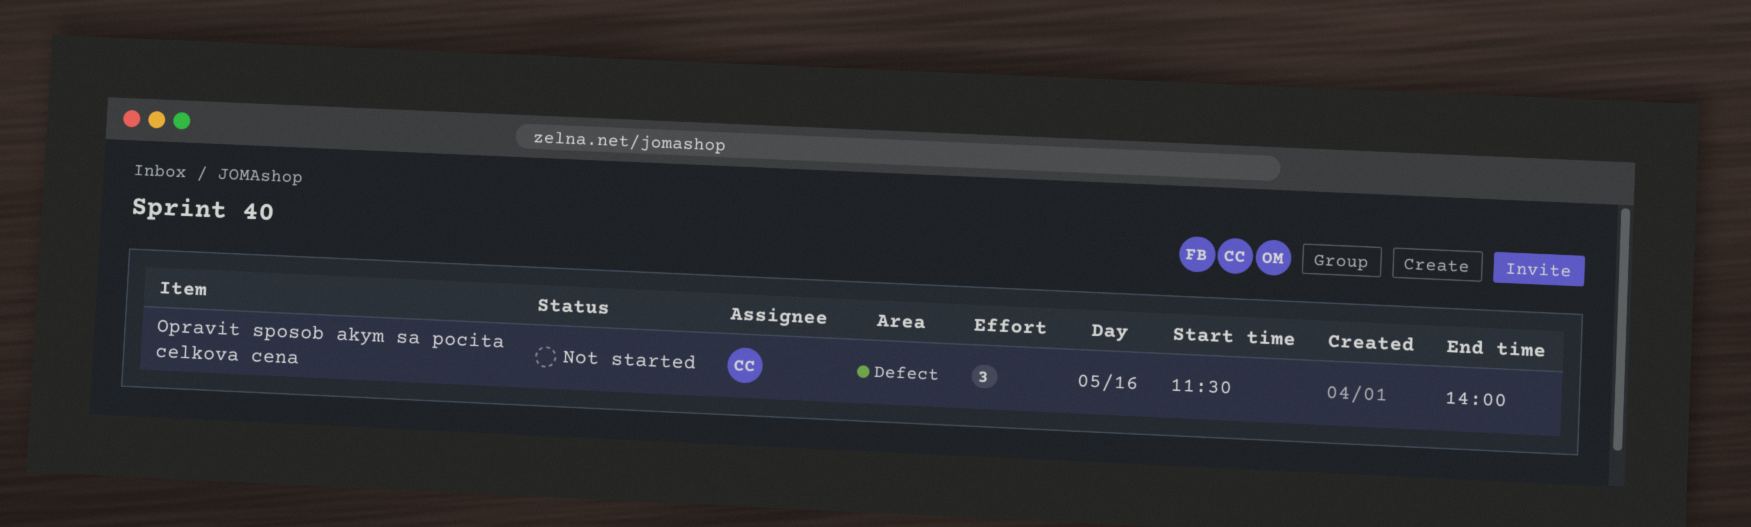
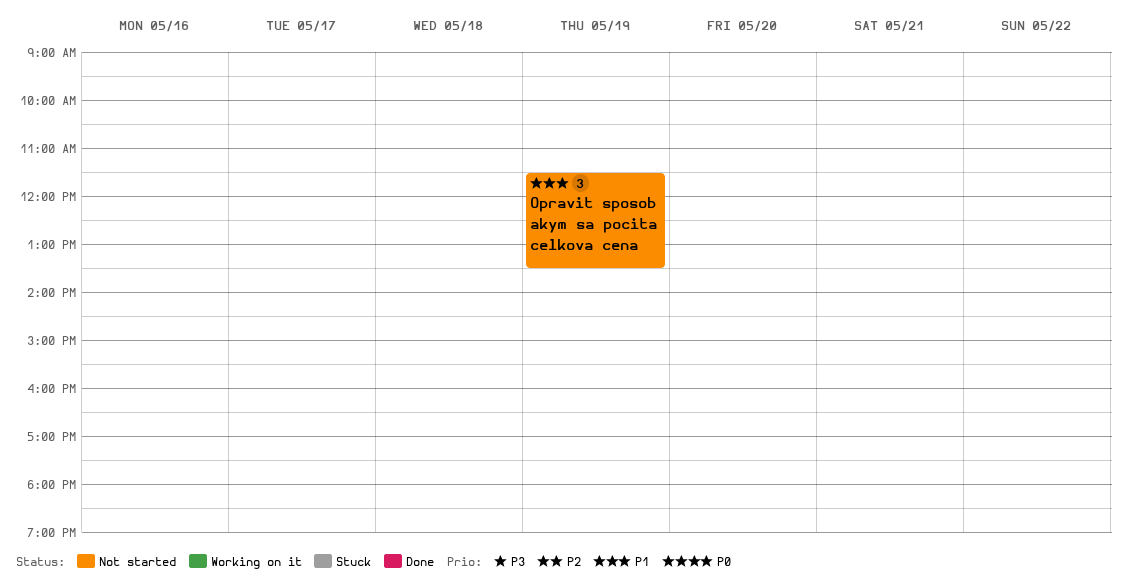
Opravit sposob akym sa pocita celkova cena, day: May 16 -> May 19
Opravit sposob akym sa pocita celkova cena, ends: 14:00 -> 13:30

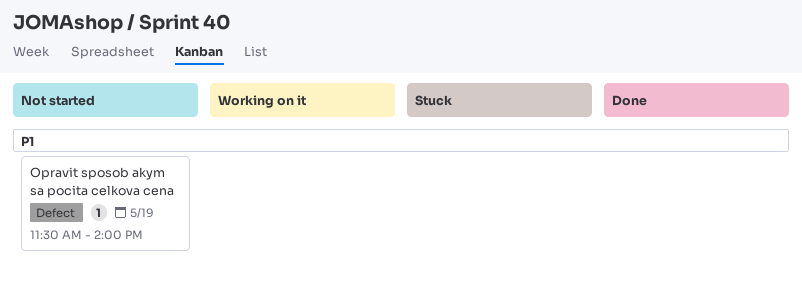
Opravit sposob akym sa pocita celkova cena, estimate: 3 -> 1
Opravit sposob akym sa pocita celkova cena, ends: 13:30 -> 14:00

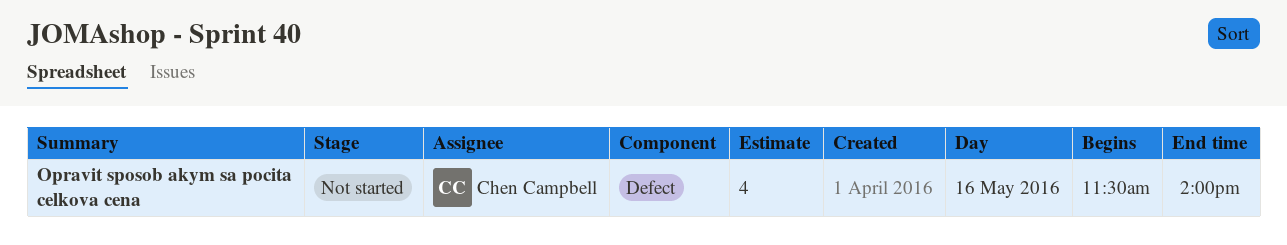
Opravit sposob akym sa pocita celkova cena, estimate: 1 -> 4
Opravit sposob akym sa pocita celkova cena, day: May 19 -> May 16

